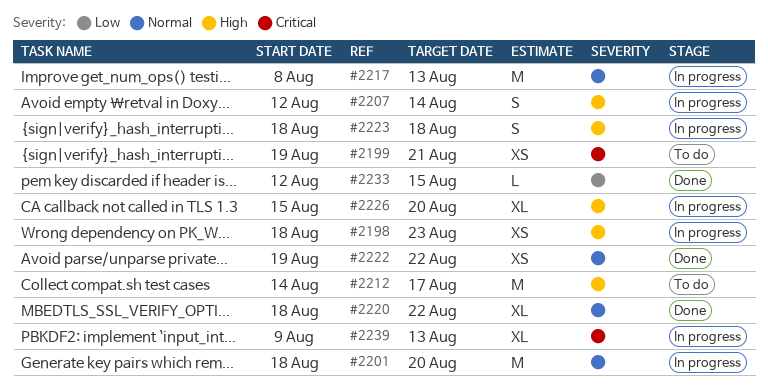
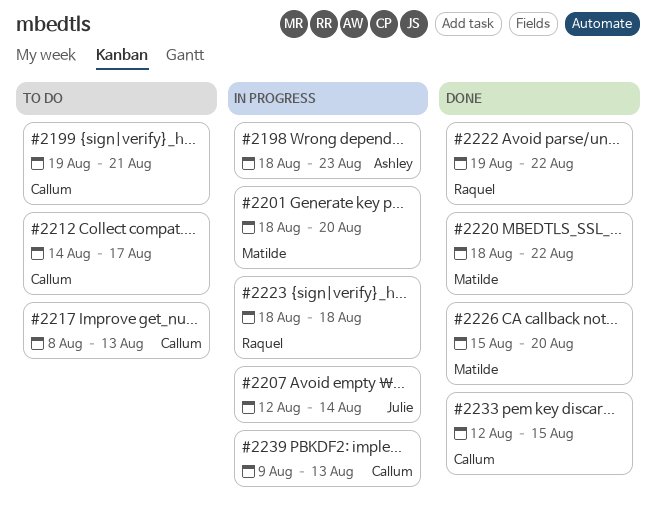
#2217, status: In progress -> To do
#2226, status: In progress -> Done

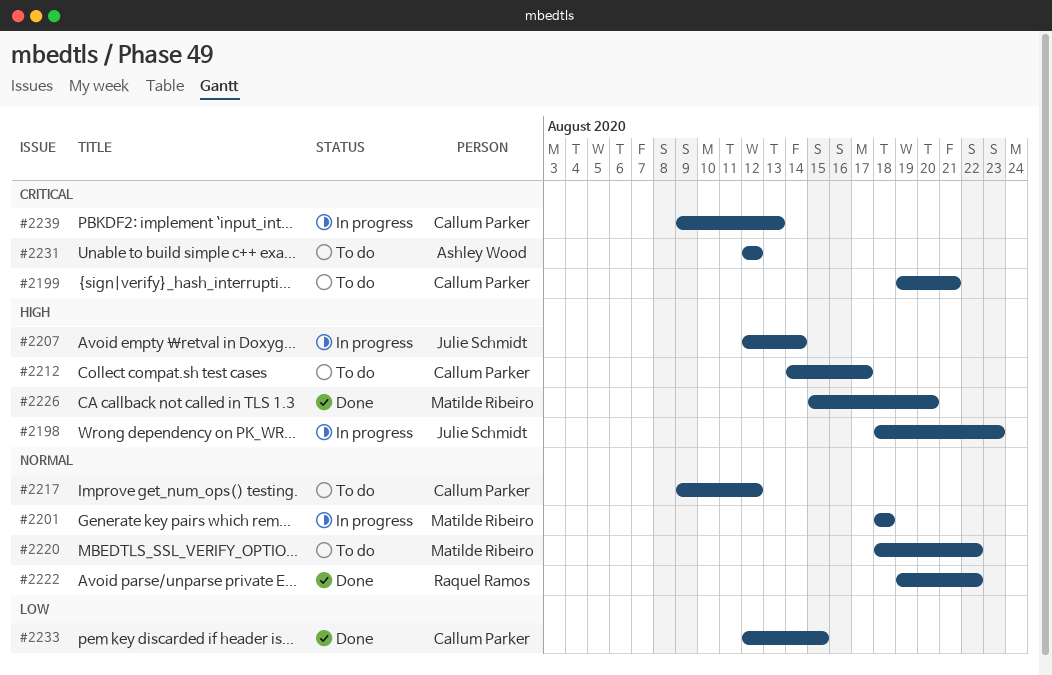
#2198, owner: Ashley Wood -> Julie Schmidt
#2201, due: Aug 20 -> Aug 18
#2217, start: Aug 8 -> Aug 9
#2217, due: Aug 13 -> Aug 12
#2220, status: Done -> To do
#2223: present -> none
#2231: none -> present

